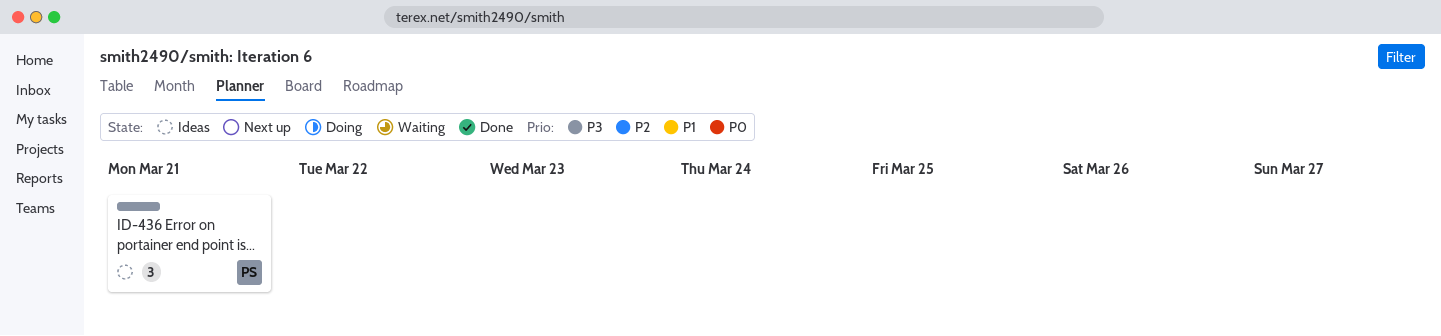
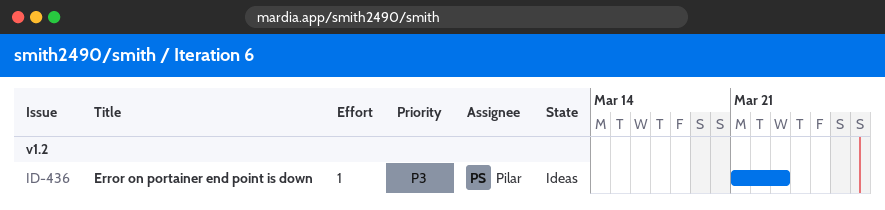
ID-436, estimate: 3 -> 1
ID-436, due: Mar 21 -> Mar 23

